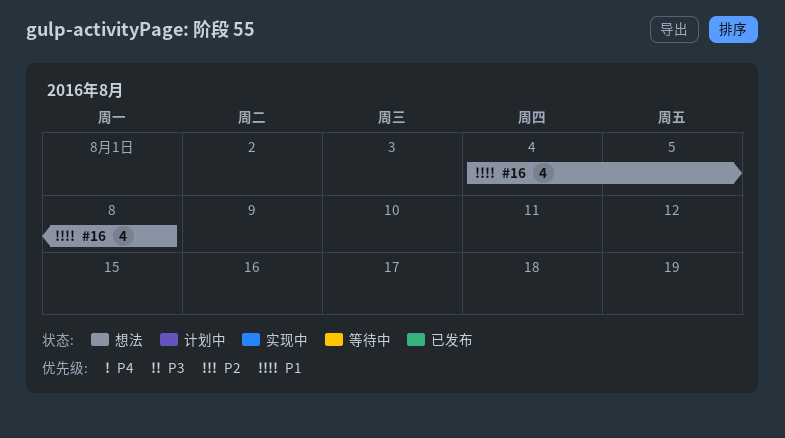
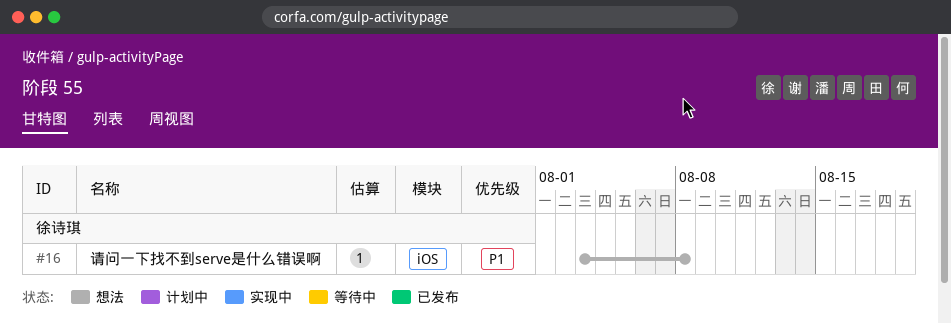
#16, estimate: 4 -> 1
#16, start: Aug 4 -> Aug 3

